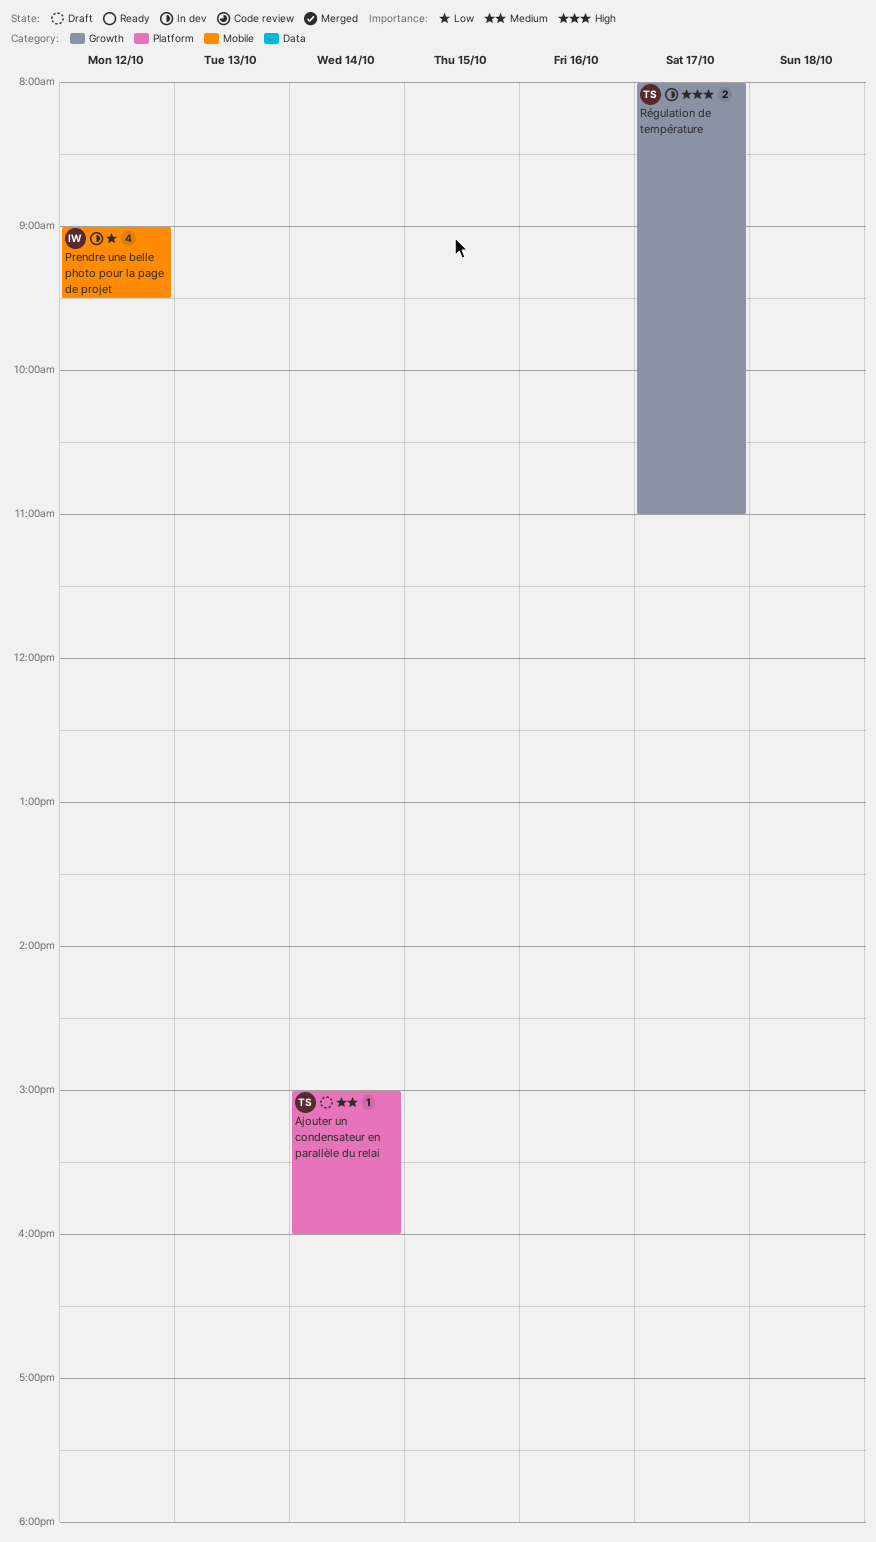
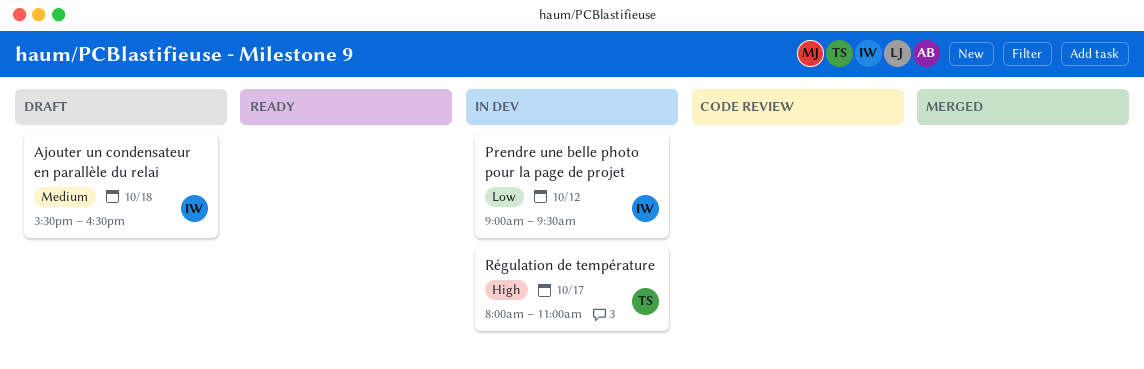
Ajouter un condensateur en parallèle du relai, owner: TS -> IW
Ajouter un condensateur en parallèle du relai, day: Oct 14 -> Oct 18
Ajouter un condensateur en parallèle du relai, begins: 15:00 -> 15:30
Ajouter un condensateur en parallèle du relai, ends: 16:00 -> 16:30

